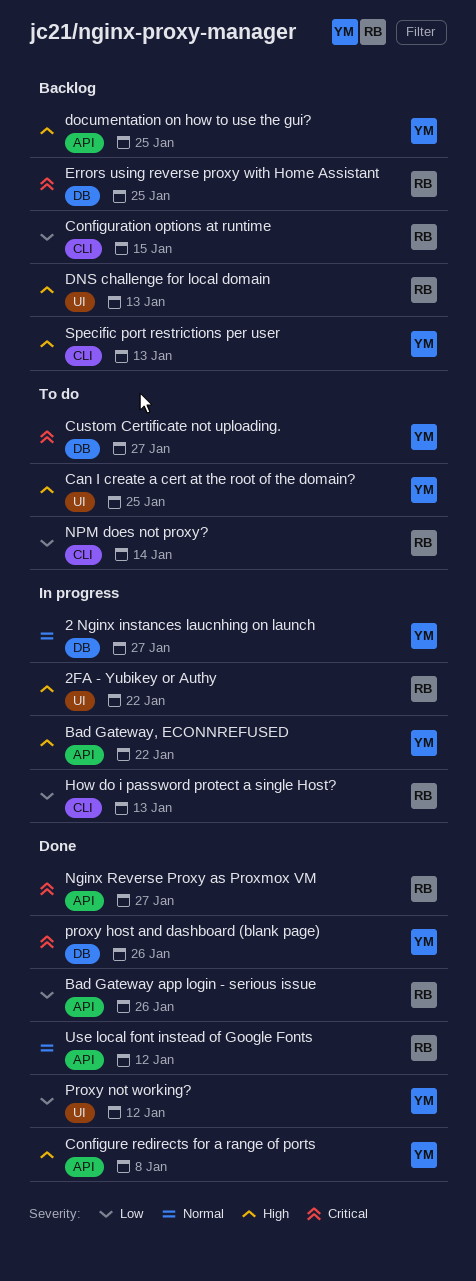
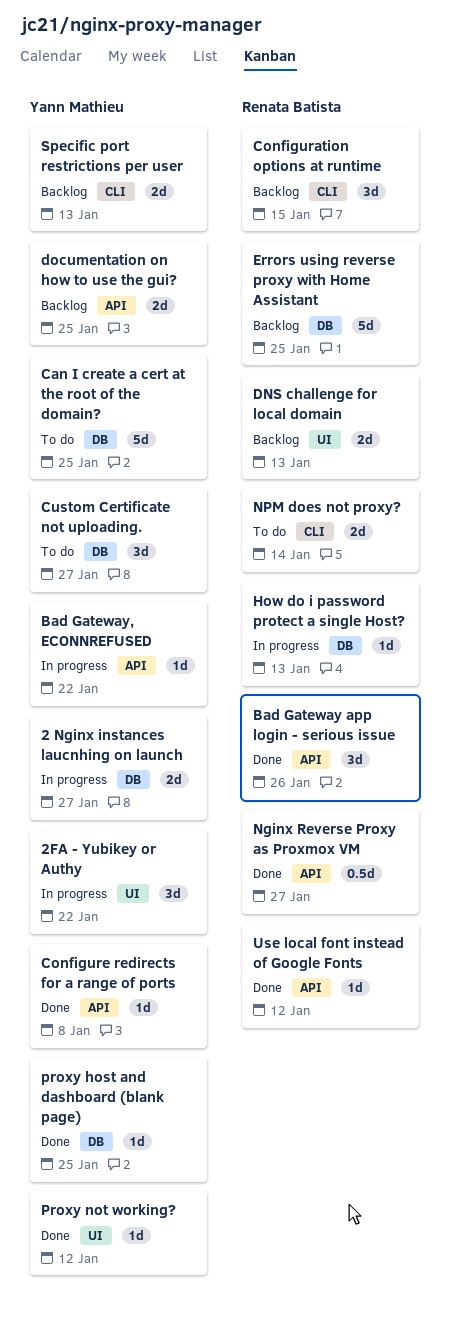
2FA - Yubikey or Authy, owner: Renata Batista -> Yann Mathieu
Can I create a cert at the root of the domain?, label: UI -> DB
How do i password protect a single Host?, label: CLI -> DB
proxy host and dashboard (blank page), due: Jan 26 -> Jan 25

